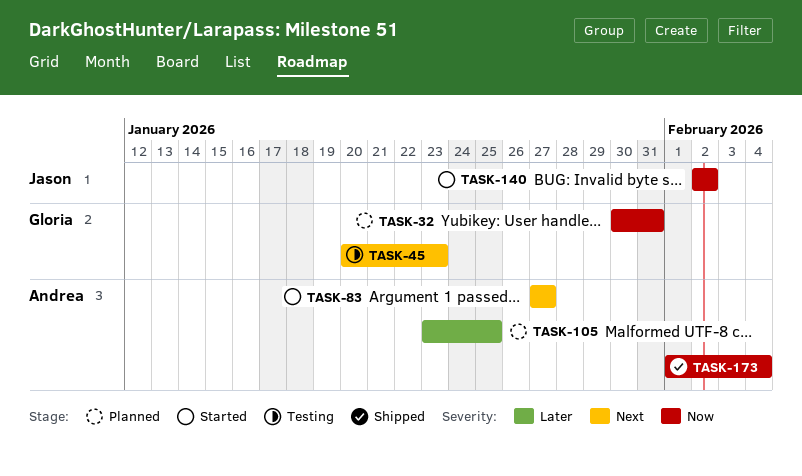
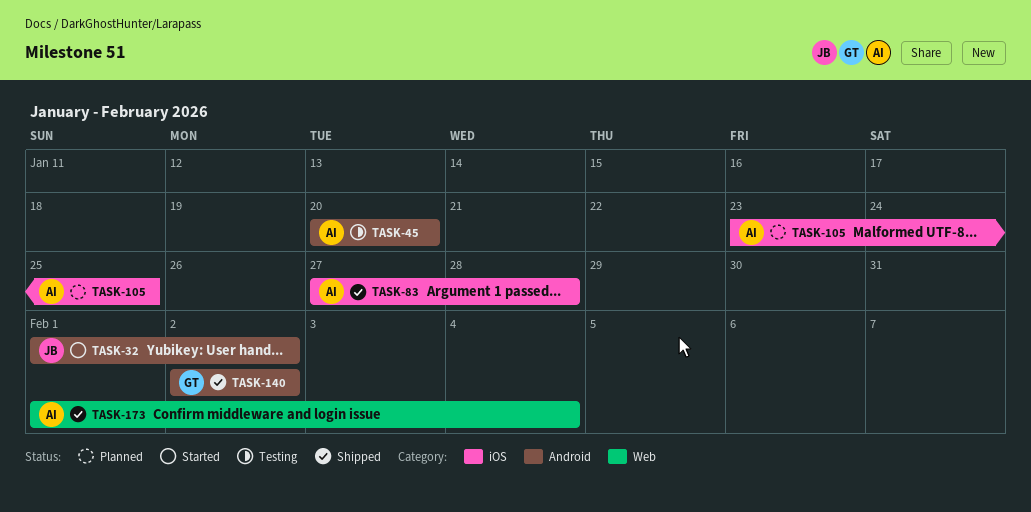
TASK-32, status: Planned -> Started
TASK-32, owner: Gloria -> Jason
TASK-32, start: Jan 30 -> Feb 1
TASK-32, due: Jan 31 -> Feb 2
TASK-45, owner: Gloria -> Andrea
TASK-45, due: Jan 23 -> Jan 20
TASK-83, status: Started -> Shipped
TASK-83, due: Jan 27 -> Jan 28
TASK-140, status: Started -> Shipped
TASK-140, owner: Jason -> Gloria

